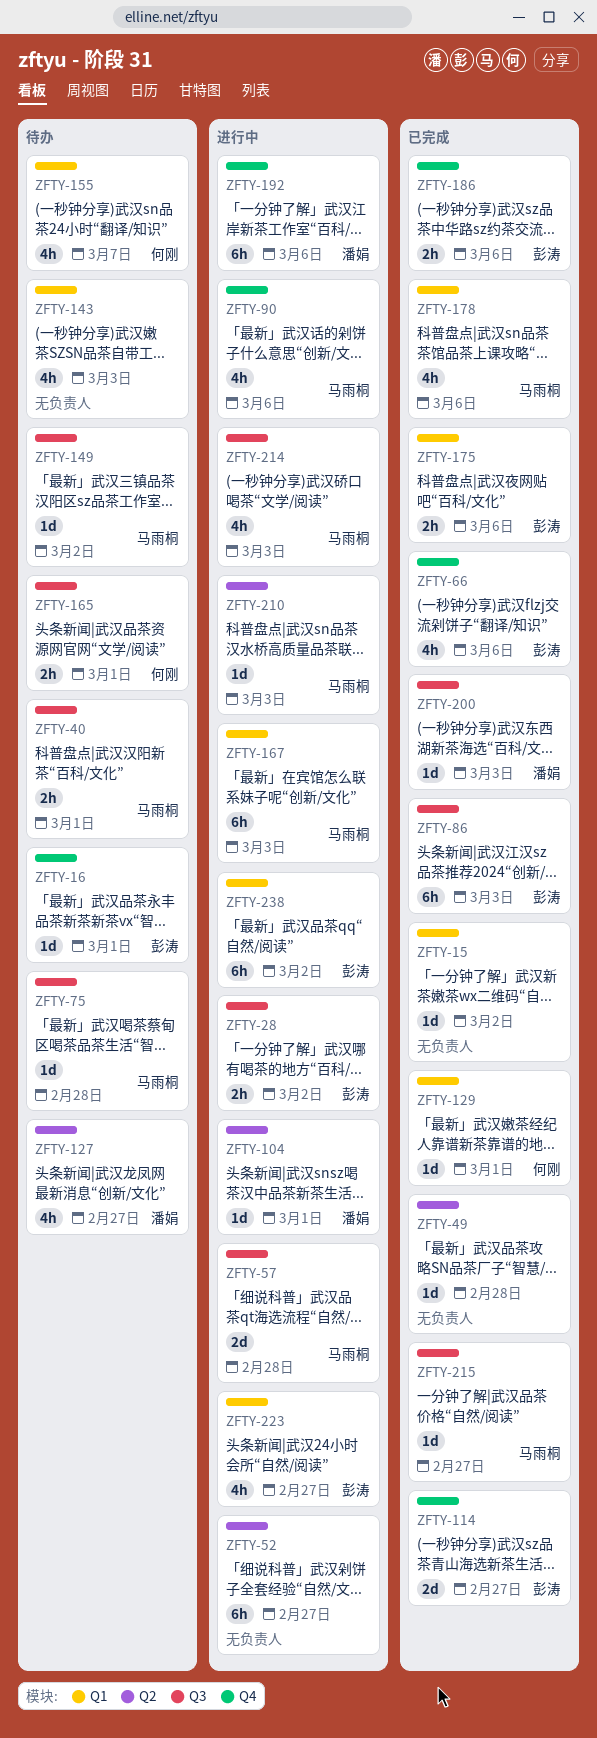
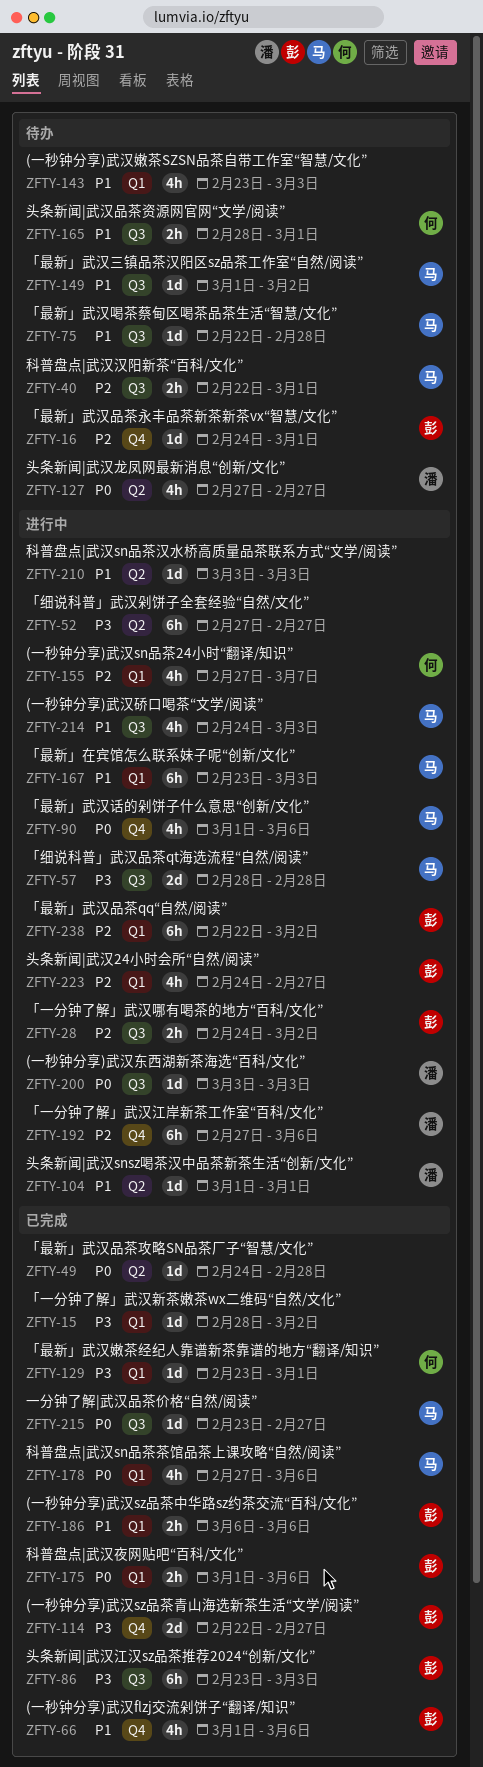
ZFTY-155, status: 待办 -> 进行中
ZFTY-186, label: Q4 -> Q1
ZFTY-200, status: 已完成 -> 进行中
ZFTY-210, owner: 马雨桐 -> none

